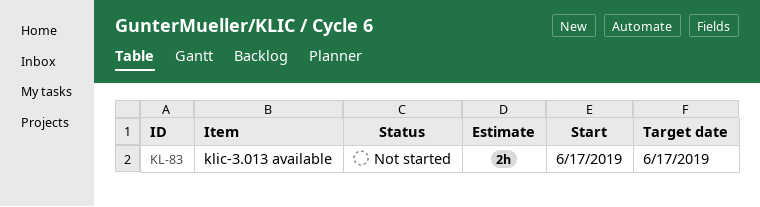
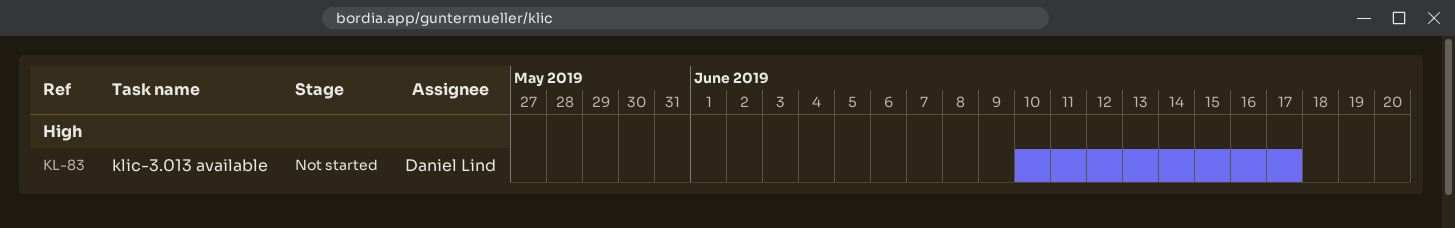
KL-83, start: Jun 17 -> Jun 10

